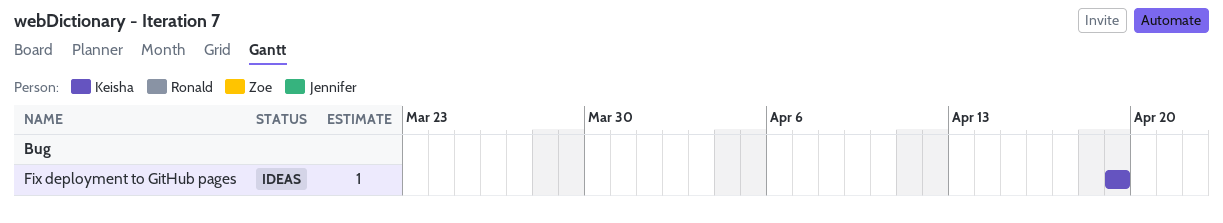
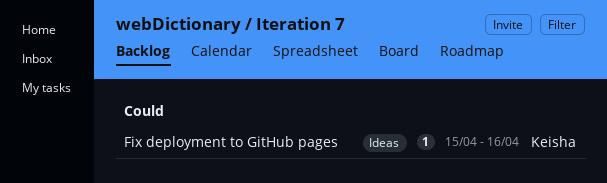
Fix deployment to GitHub pages, start: Apr 19 -> Apr 15
Fix deployment to GitHub pages, due: Apr 19 -> Apr 16

